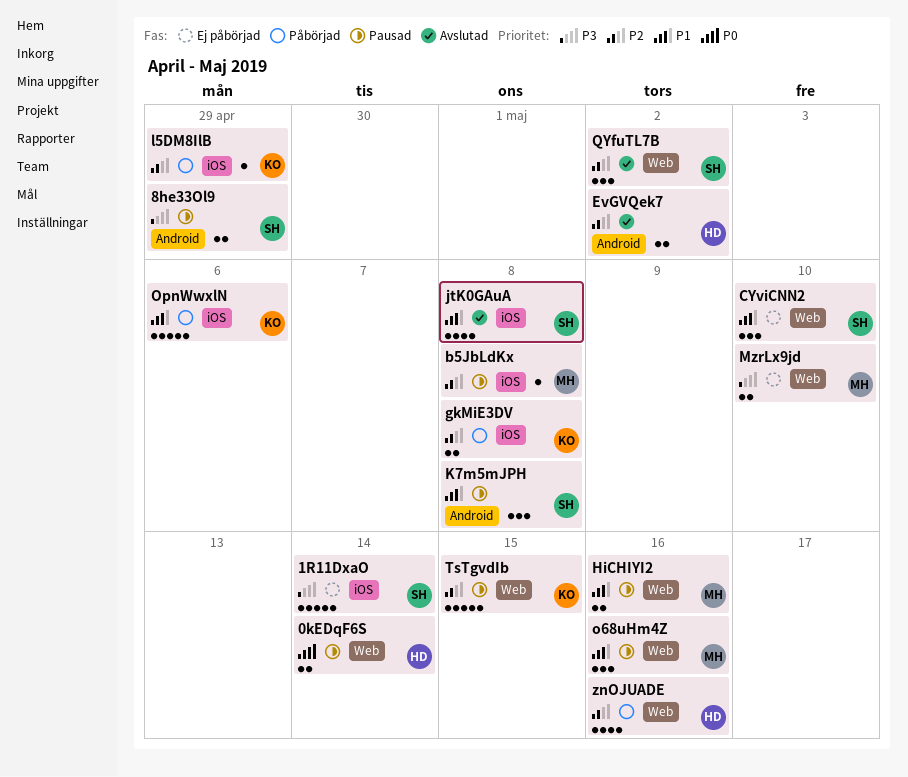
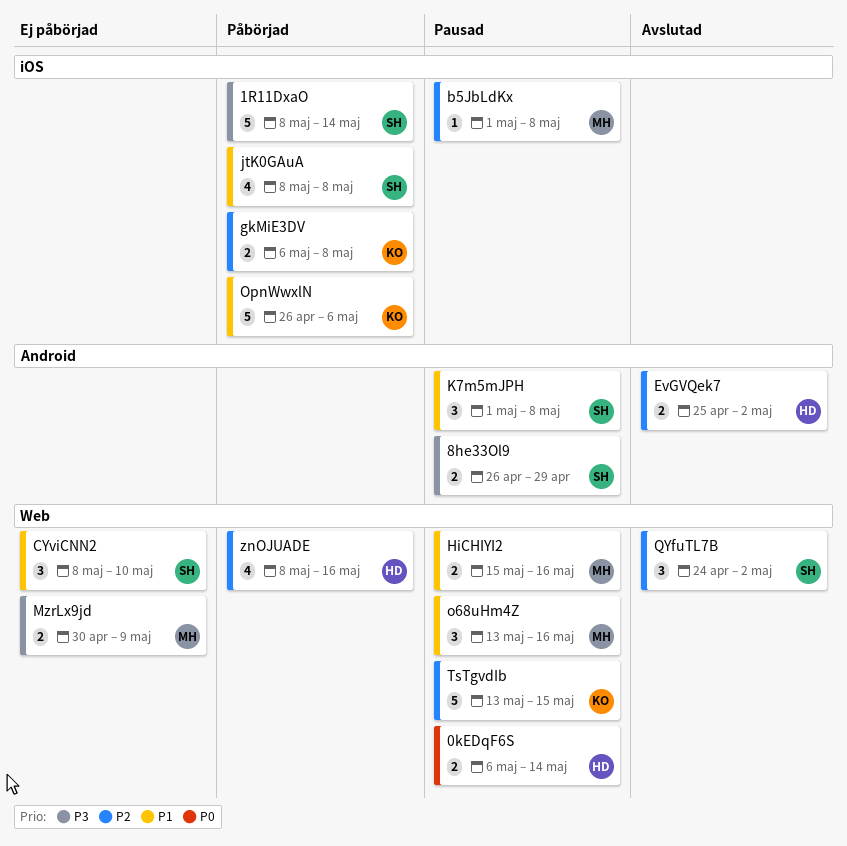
1R11DxaO, status: Ej påbörjad -> Påbörjad
jtK0GAuA, status: Avslutad -> Påbörjad
l5DM8IlB: present -> none
MzrLx9jd, due: May 10 -> May 9

